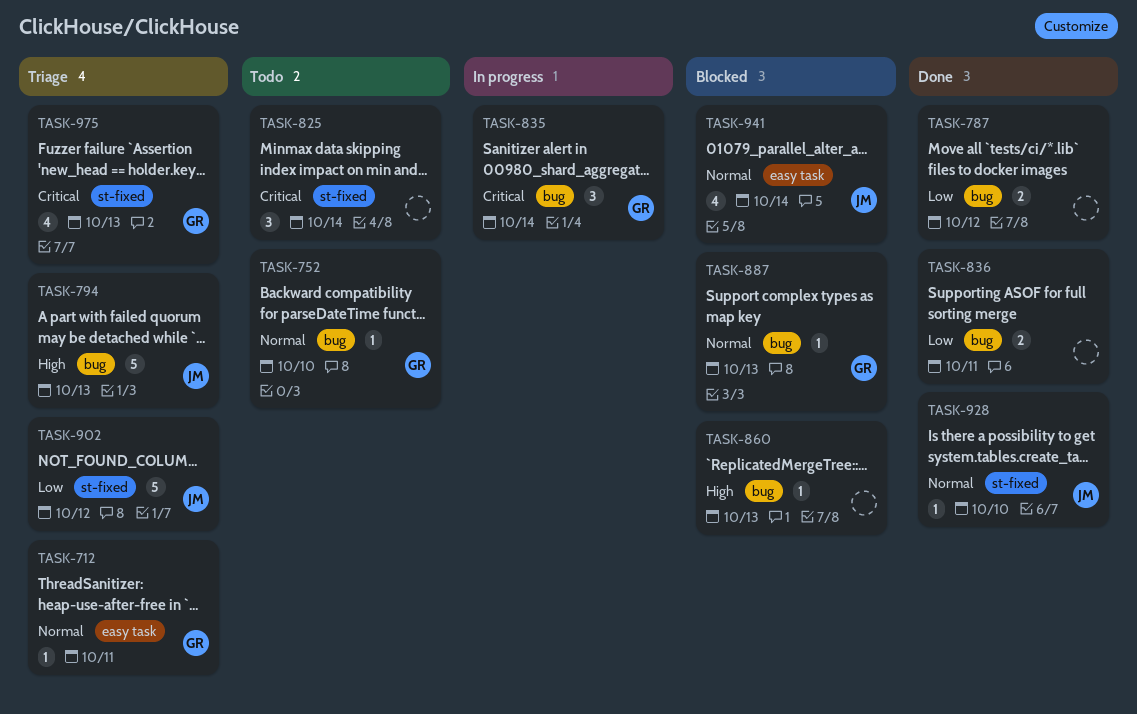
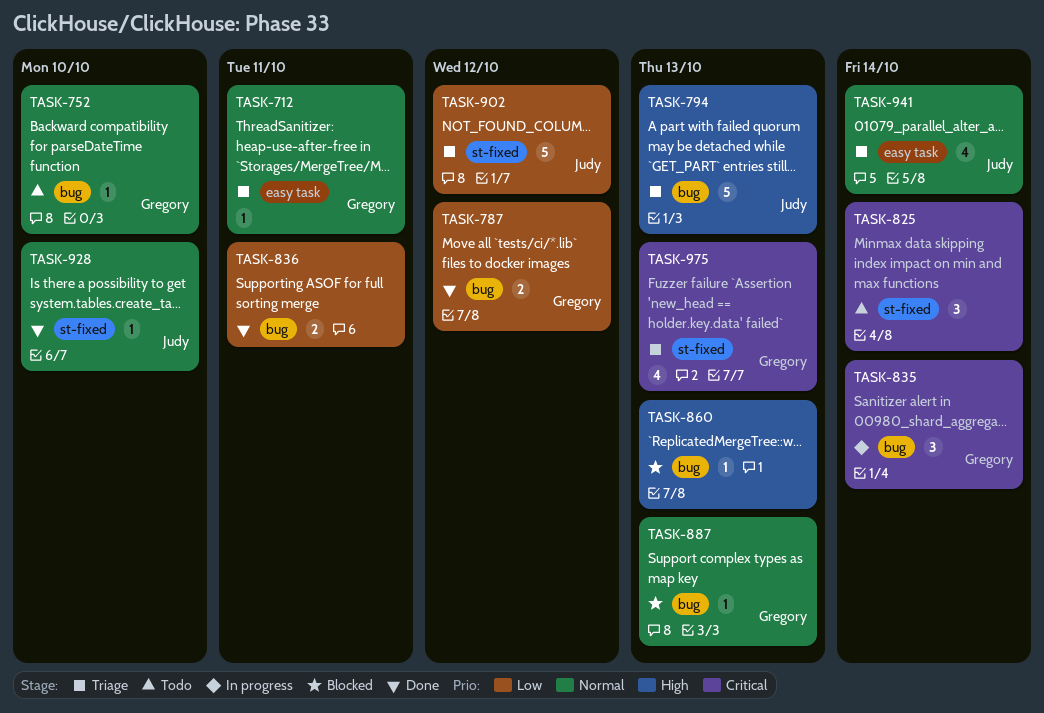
TASK-787, owner: none -> Gregory
TASK-941, status: Blocked -> Triage

